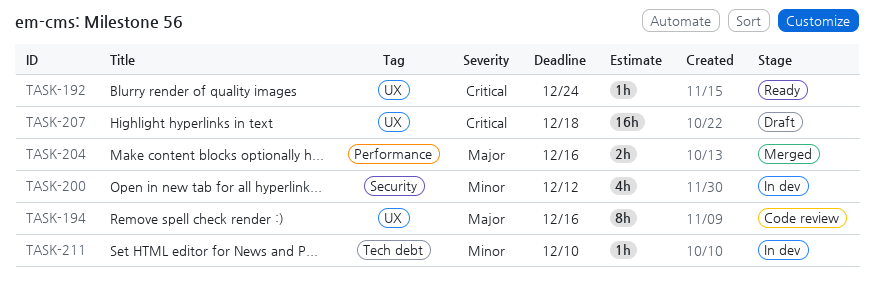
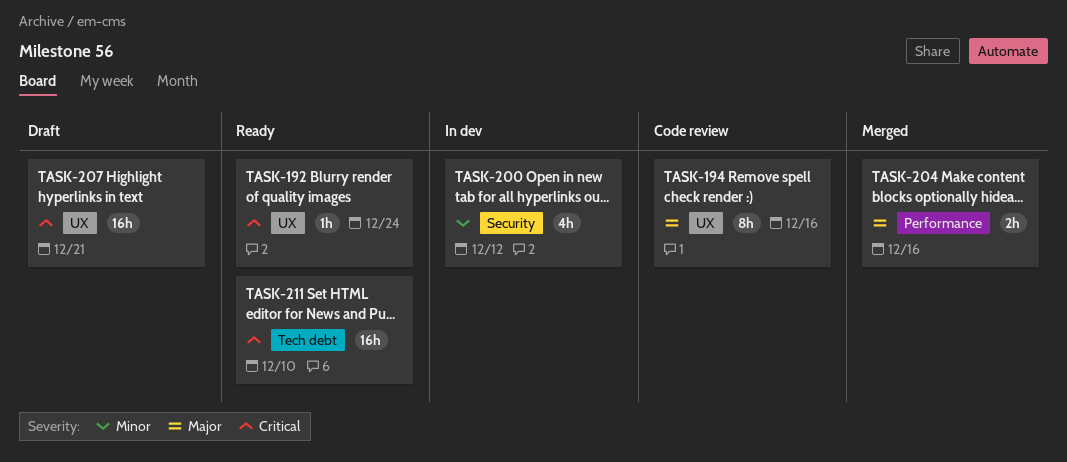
TASK-207, due: Dec 18 -> Dec 21
TASK-211, status: In dev -> Ready
TASK-211, priority: Minor -> Critical
TASK-211, estimate: 1h -> 16h

